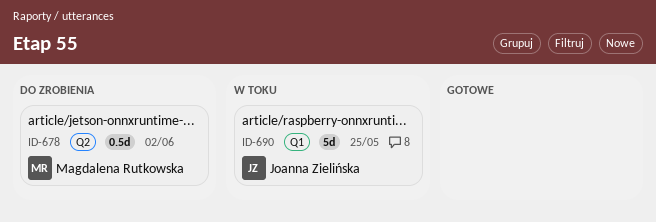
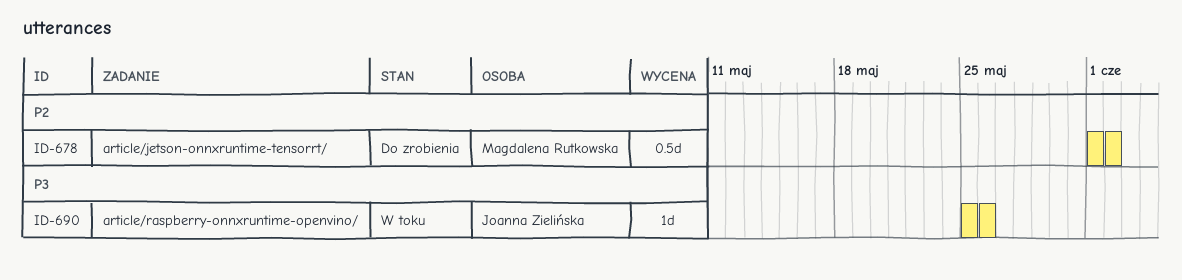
ID-690, estimate: 5d -> 1d
ID-690, due: May 25 -> May 26

